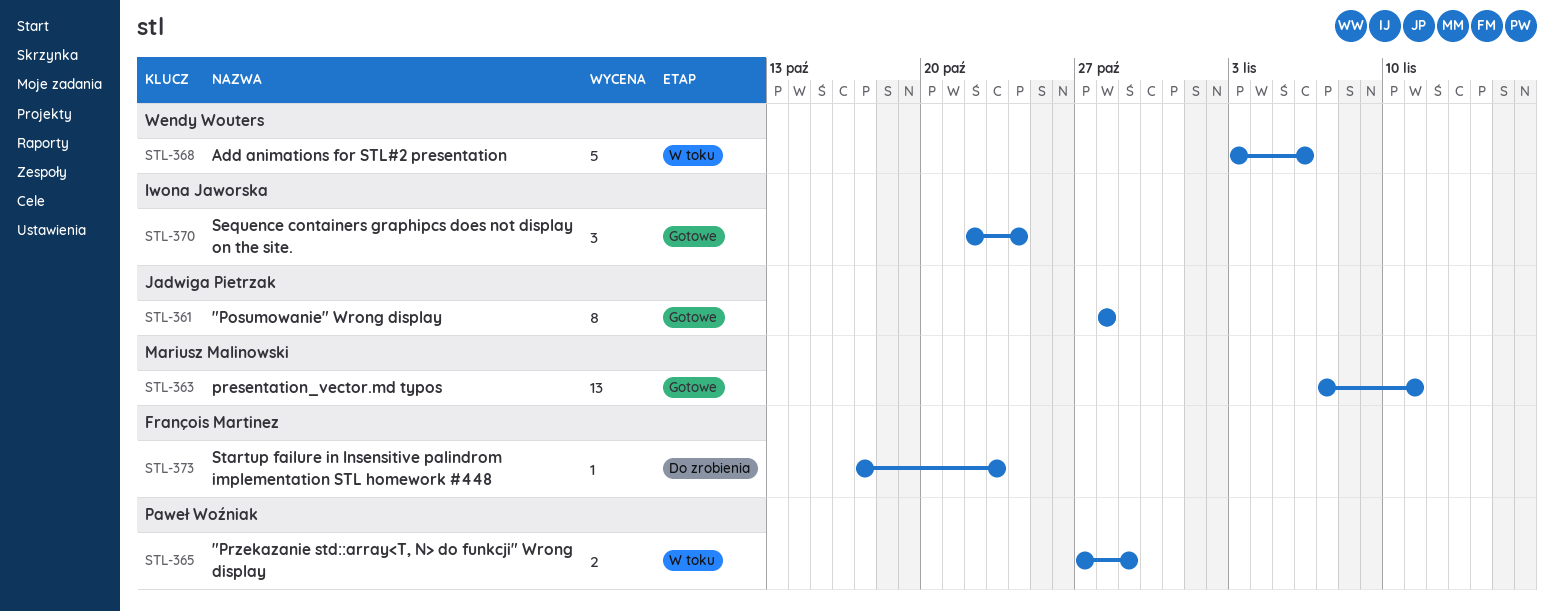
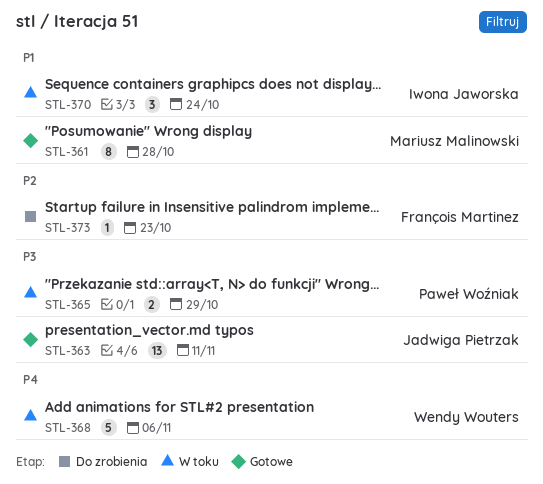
STL-361, owner: Jadwiga Pietrzak -> Mariusz Malinowski
STL-363, owner: Mariusz Malinowski -> Jadwiga Pietrzak
STL-370, status: Gotowe -> W toku

